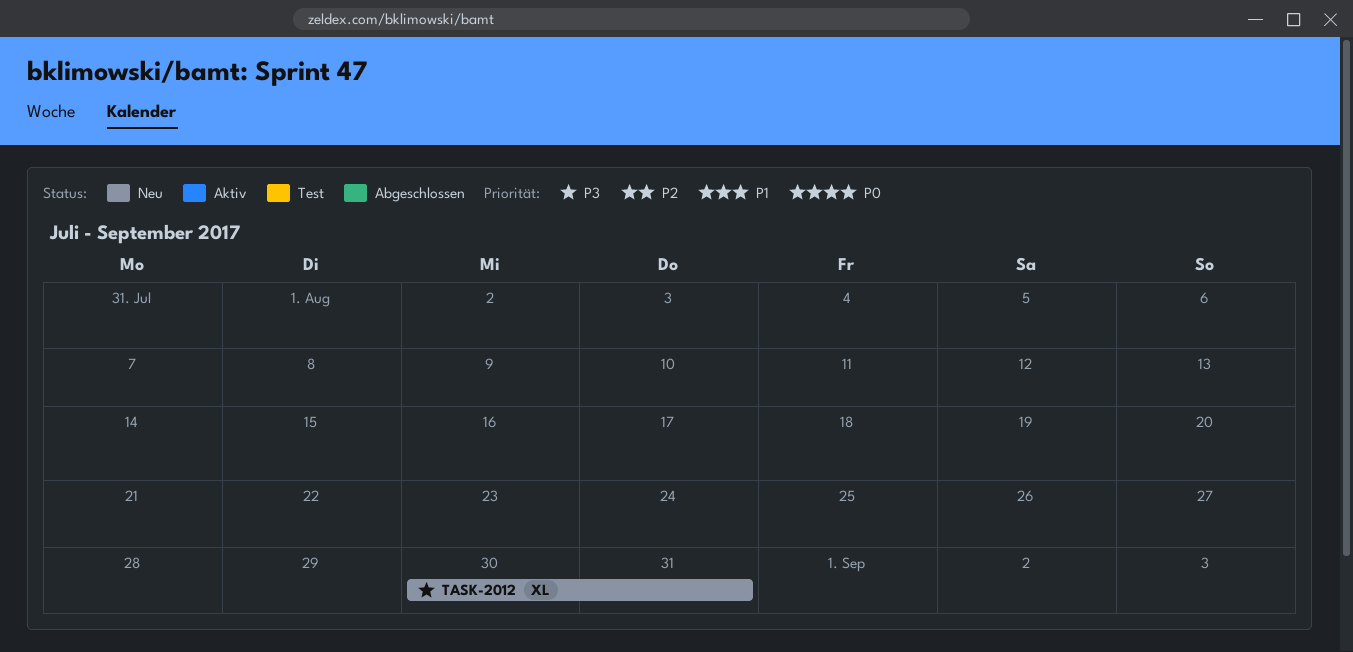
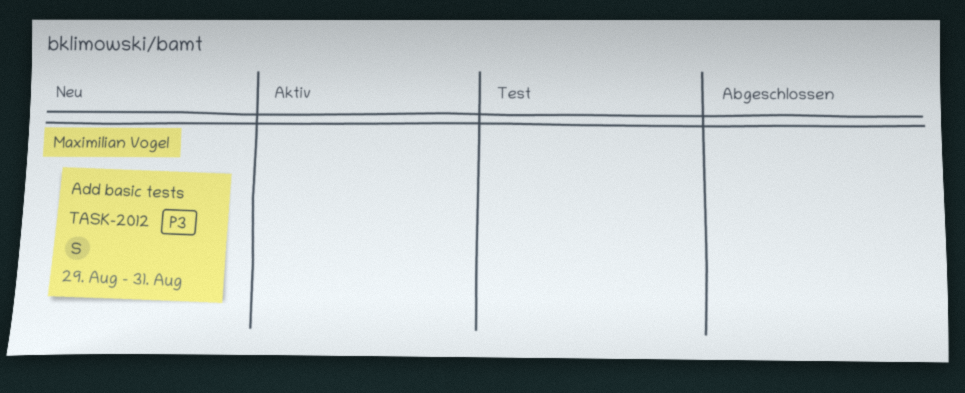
TASK-2012, estimate: XL -> S
TASK-2012, start: Aug 30 -> Aug 29

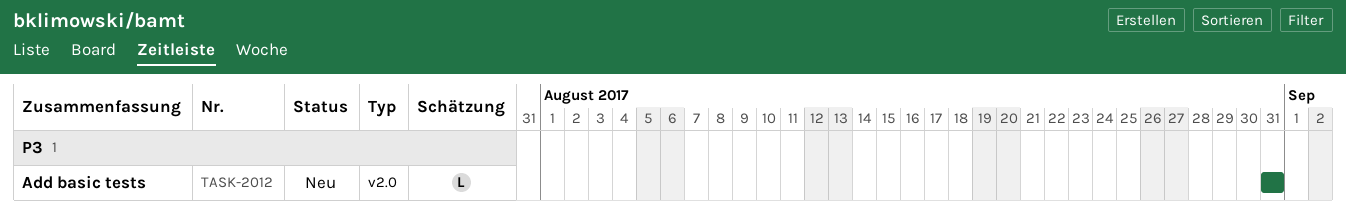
TASK-2012, estimate: S -> L
TASK-2012, start: Aug 29 -> Aug 31

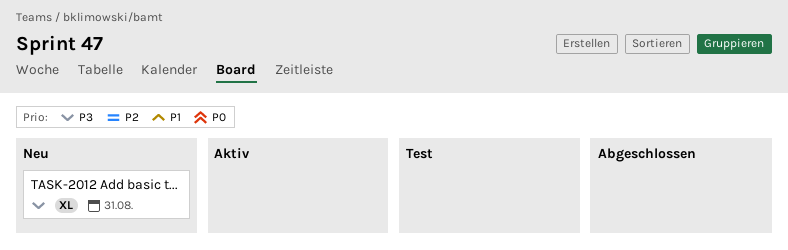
TASK-2012, estimate: L -> XL

